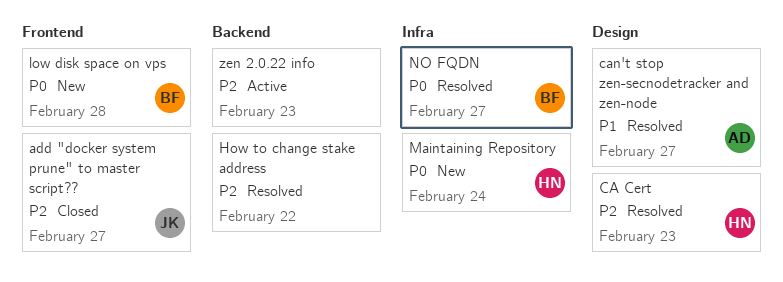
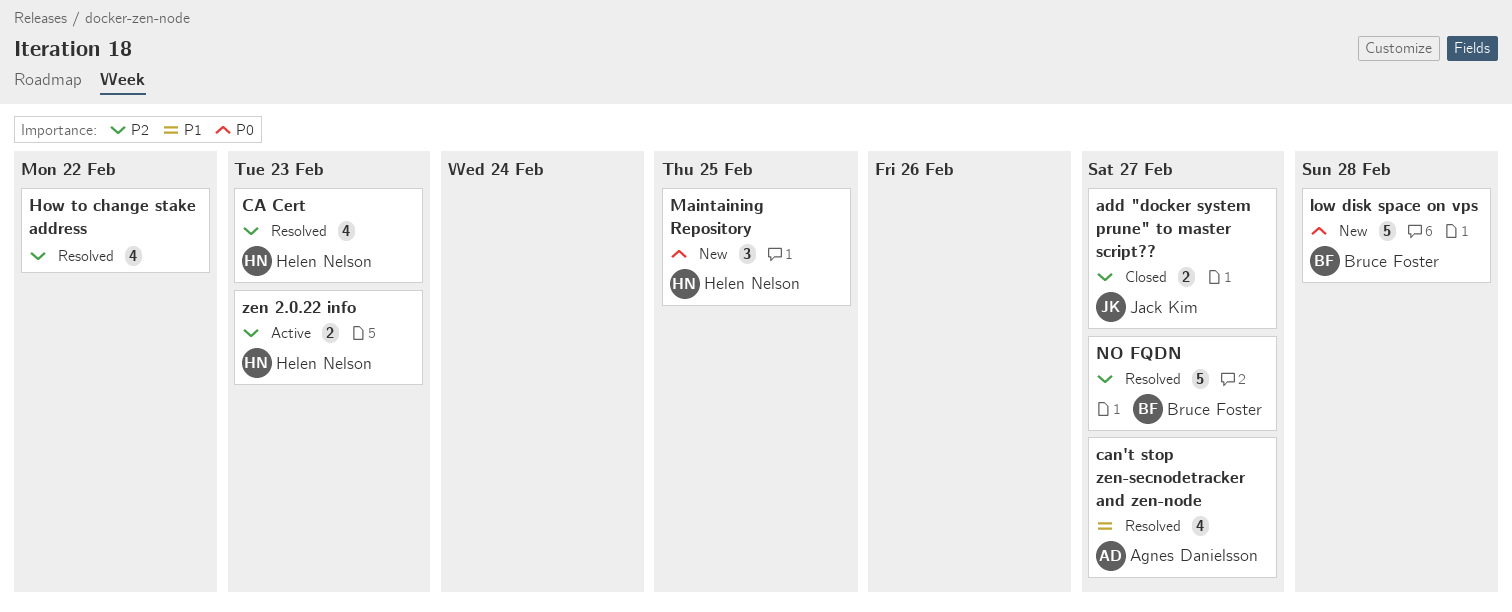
Maintaining Repository, due: Feb 24 -> Feb 25
NO FQDN, priority: P0 -> P2
zen 2.0.22 info, owner: none -> Helen Nelson

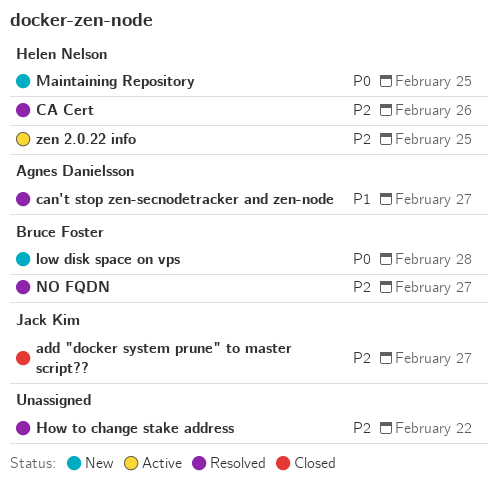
CA Cert, due: Feb 23 -> Feb 26
zen 2.0.22 info, due: Feb 23 -> Feb 25

